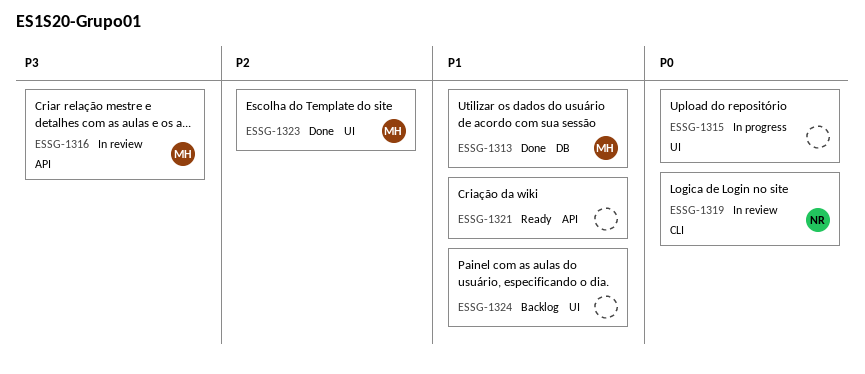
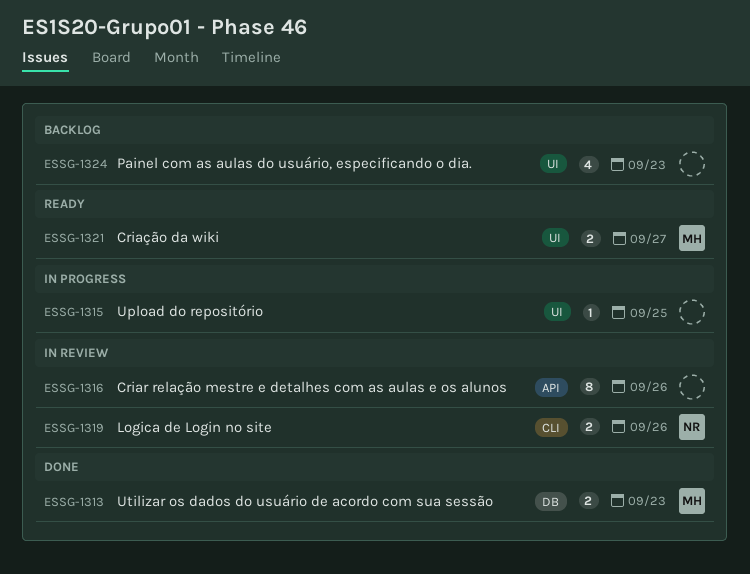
ESSG-1316, owner: MH -> none
ESSG-1321, owner: none -> MH
ESSG-1321, label: API -> UI
ESSG-1323: present -> none

